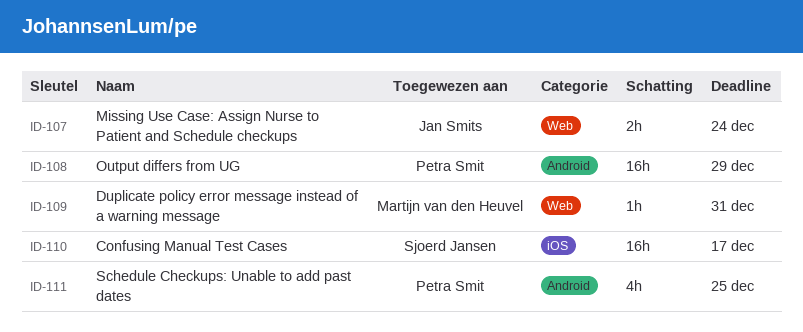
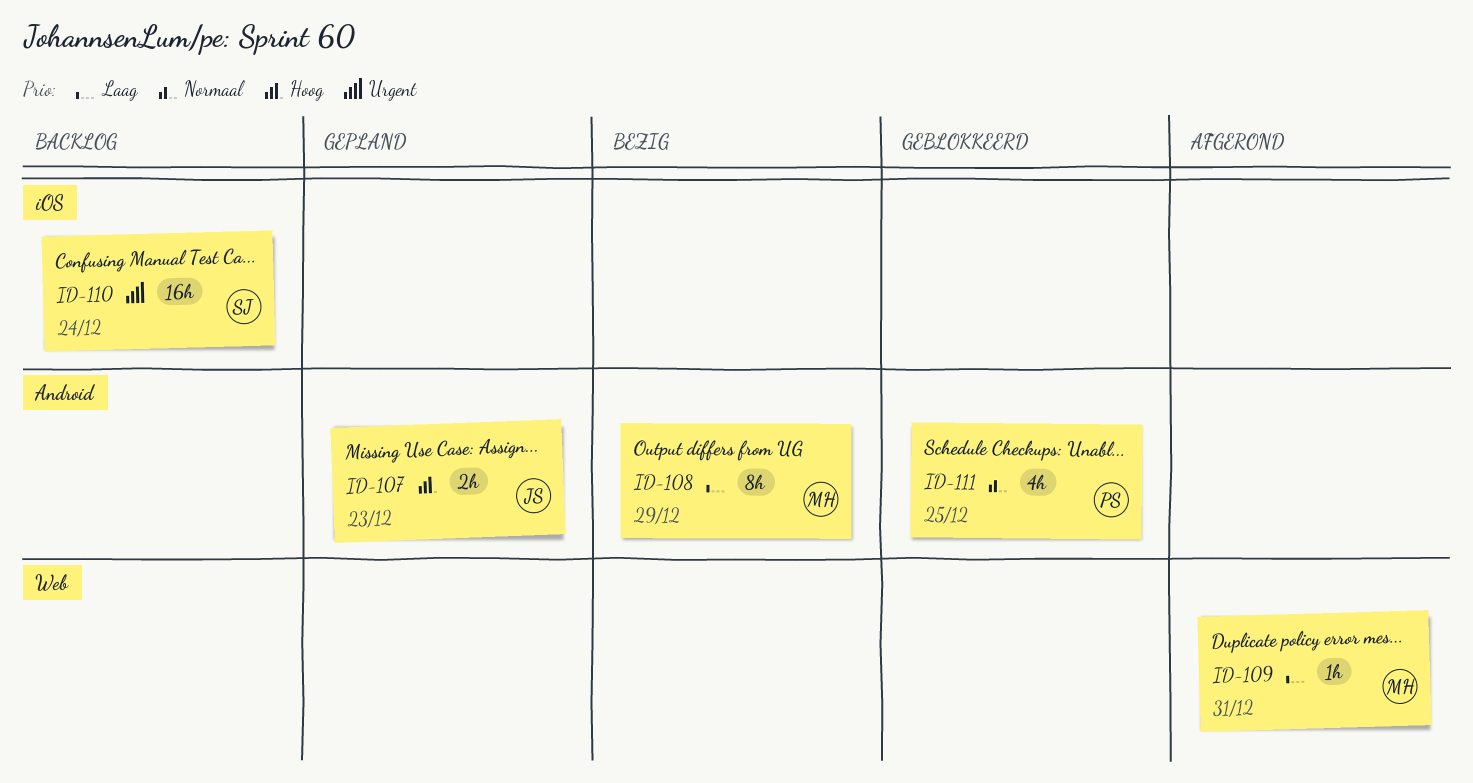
ID-107, label: Web -> Android
ID-107, due: Dec 24 -> Dec 23
ID-108, owner: Petra Smit -> Martijn van den Heuvel
ID-108, estimate: 16h -> 8h
ID-110, due: Dec 17 -> Dec 24

